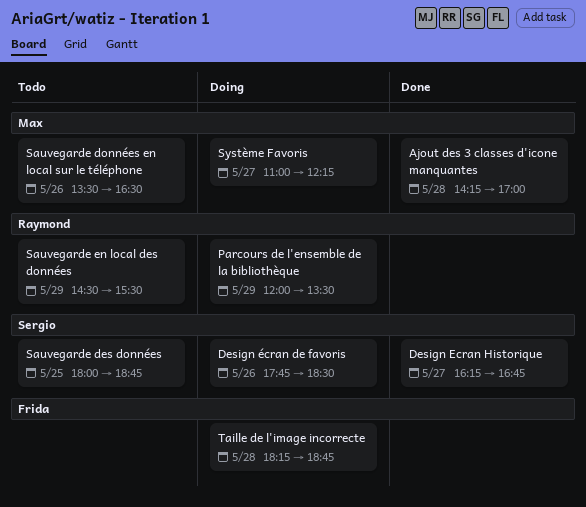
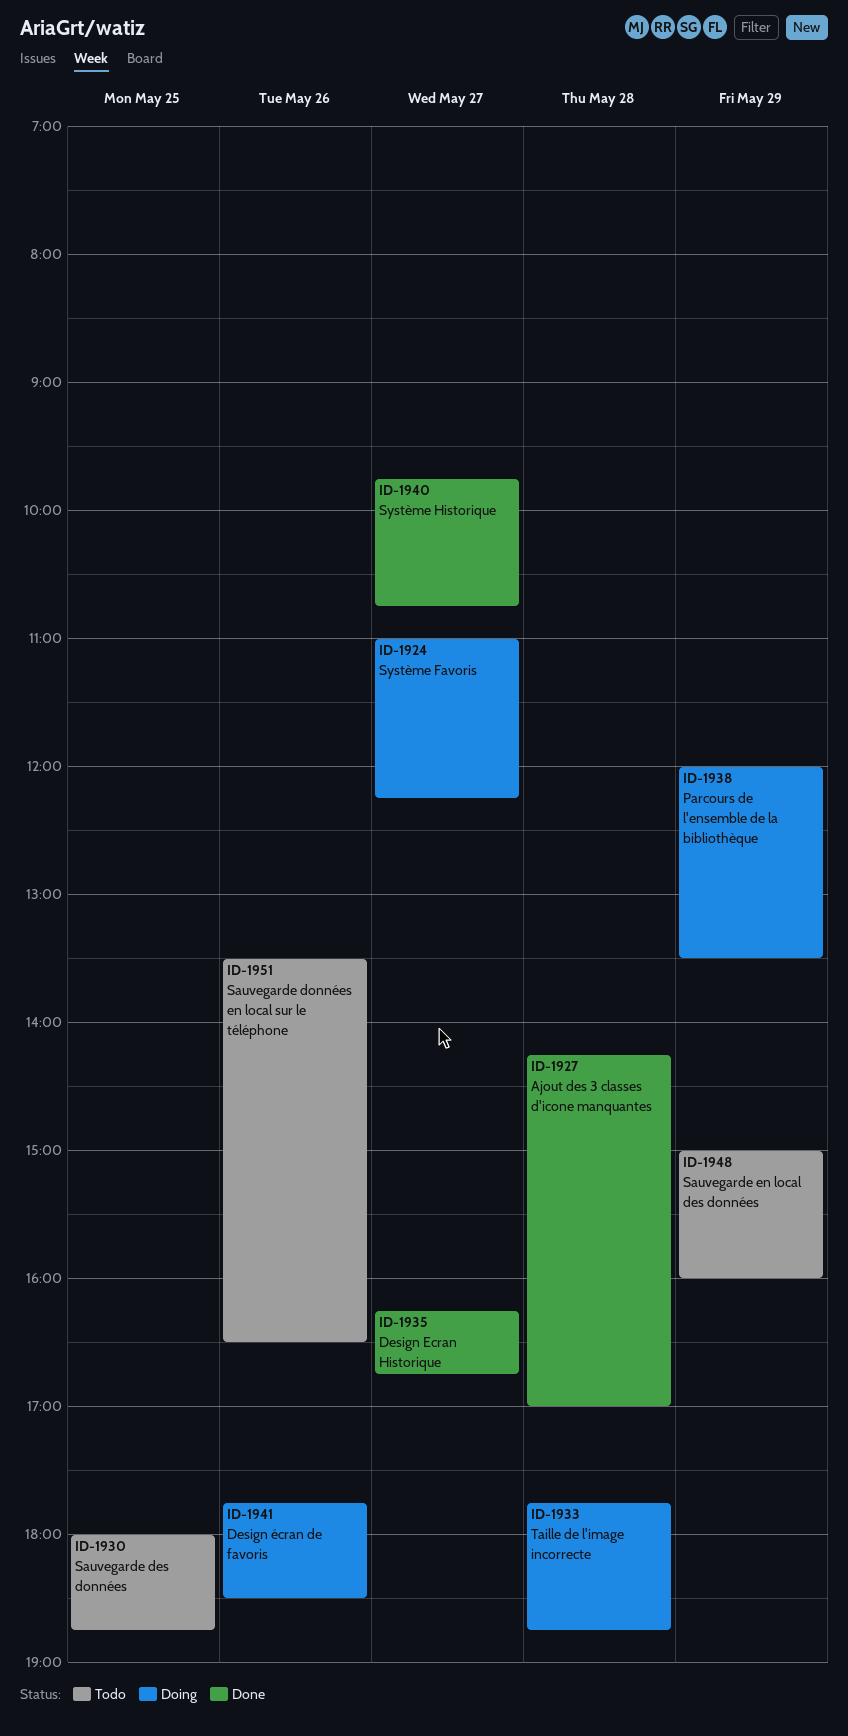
Sauvegarde en local des données, begins: 14:30 -> 15:00
Sauvegarde en local des données, ends: 15:30 -> 16:00
Système Historique: none -> present
Taille de l'image incorrecte, begins: 18:15 -> 17:45

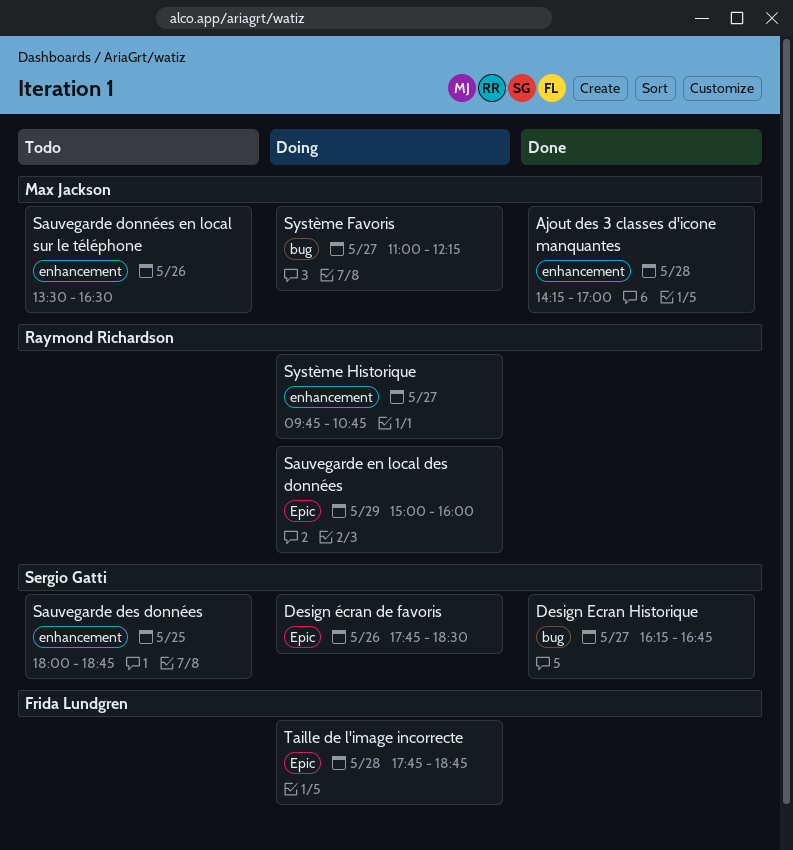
Parcours de l'ensemble de la bibliothèque: present -> none
Sauvegarde en local des données, status: Todo -> Doing
Système Historique, status: Done -> Doing

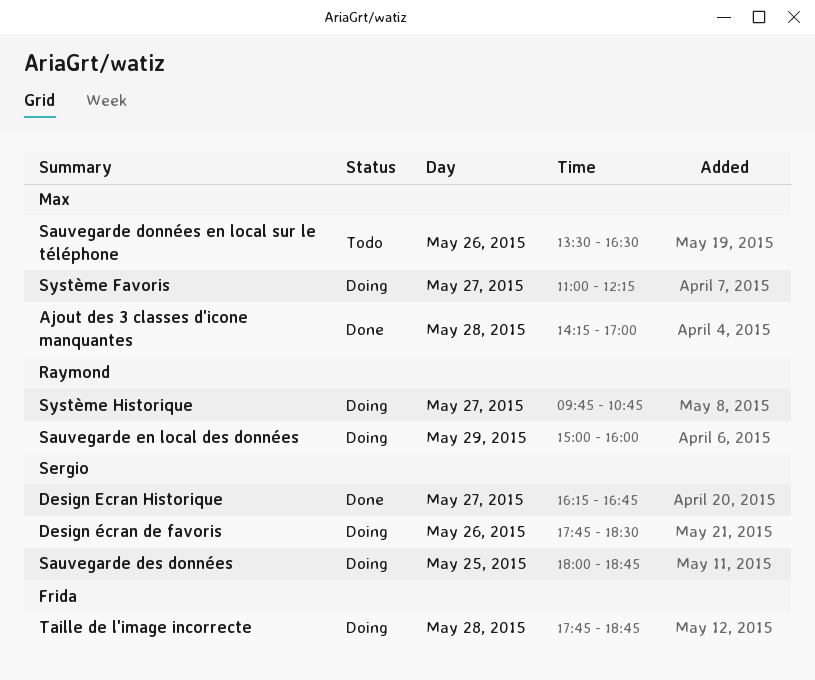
Sauvegarde des données, status: Todo -> Doing

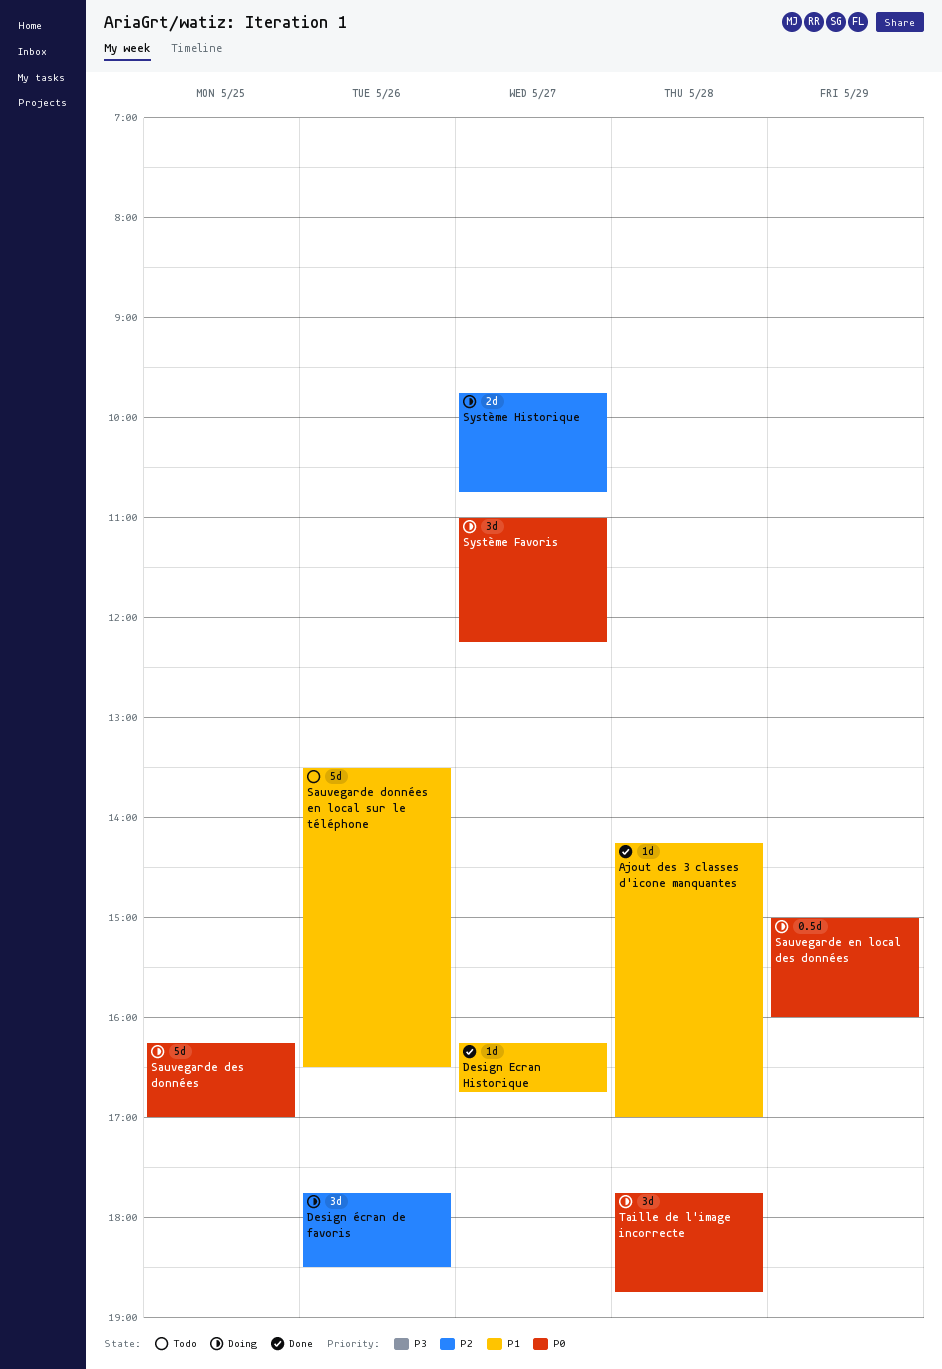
Sauvegarde des données, begins: 18:00 -> 16:15
Sauvegarde des données, ends: 18:45 -> 17:00

